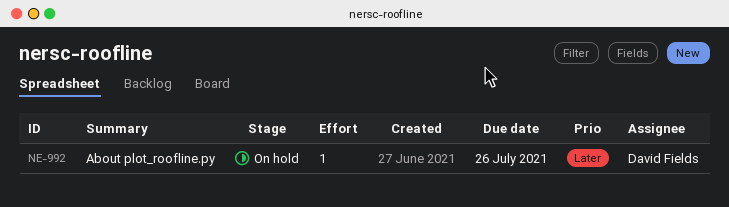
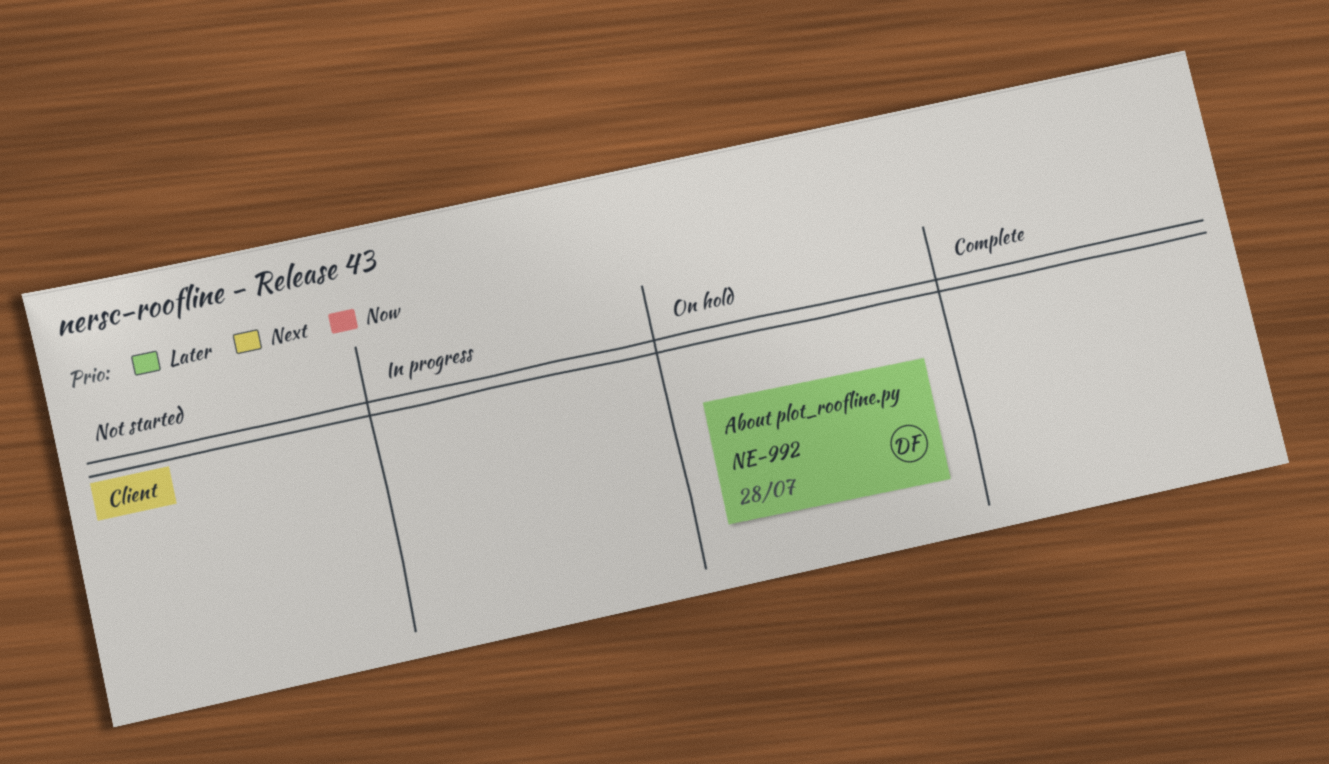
NE-992, due: Jul 26 -> Jul 28

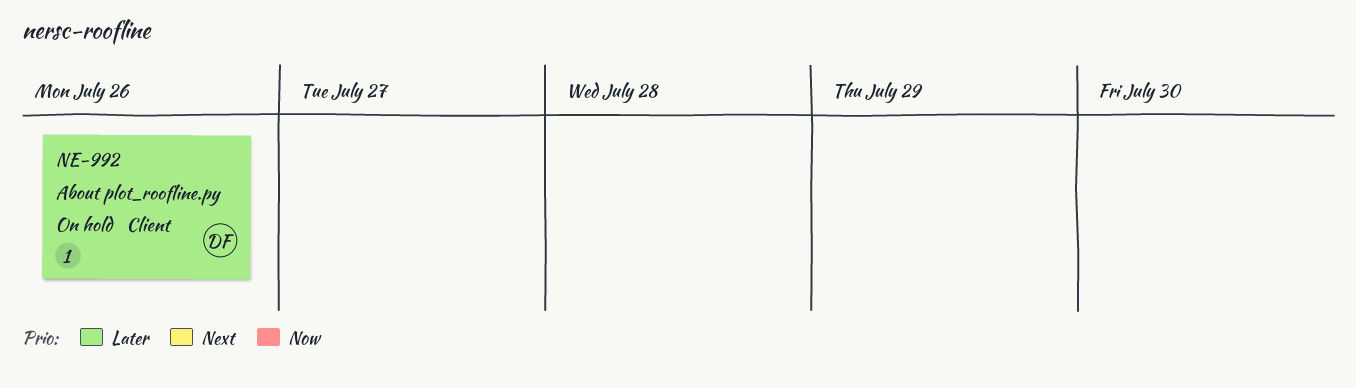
NE-992, due: Jul 28 -> Jul 26

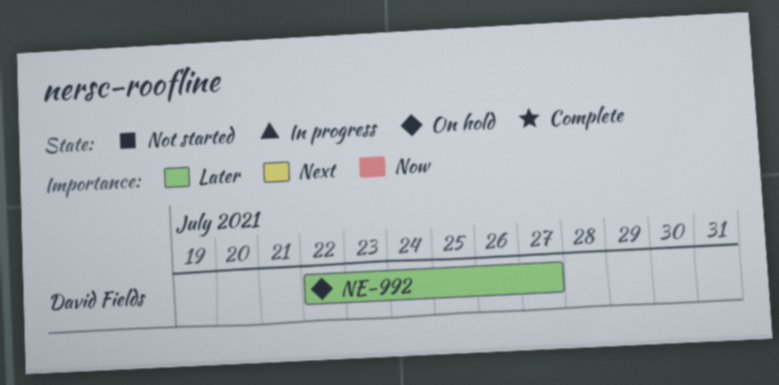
NE-992, due: Jul 26 -> Jul 27

